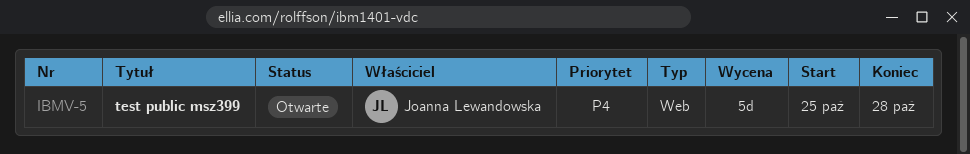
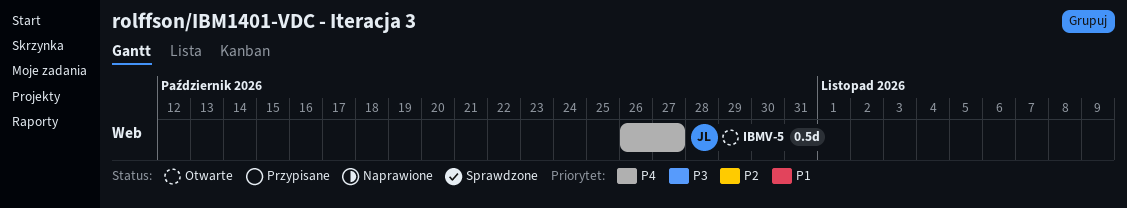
IBMV-5, estimate: 5d -> 0.5d
IBMV-5, start: Oct 25 -> Oct 26
IBMV-5, due: Oct 28 -> Oct 27

